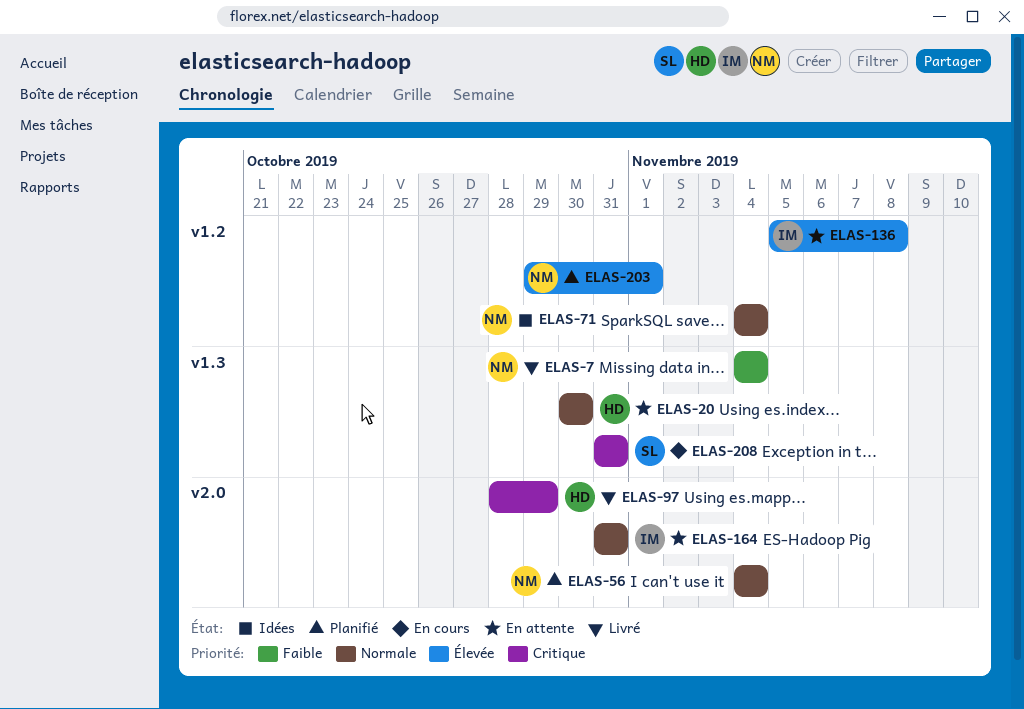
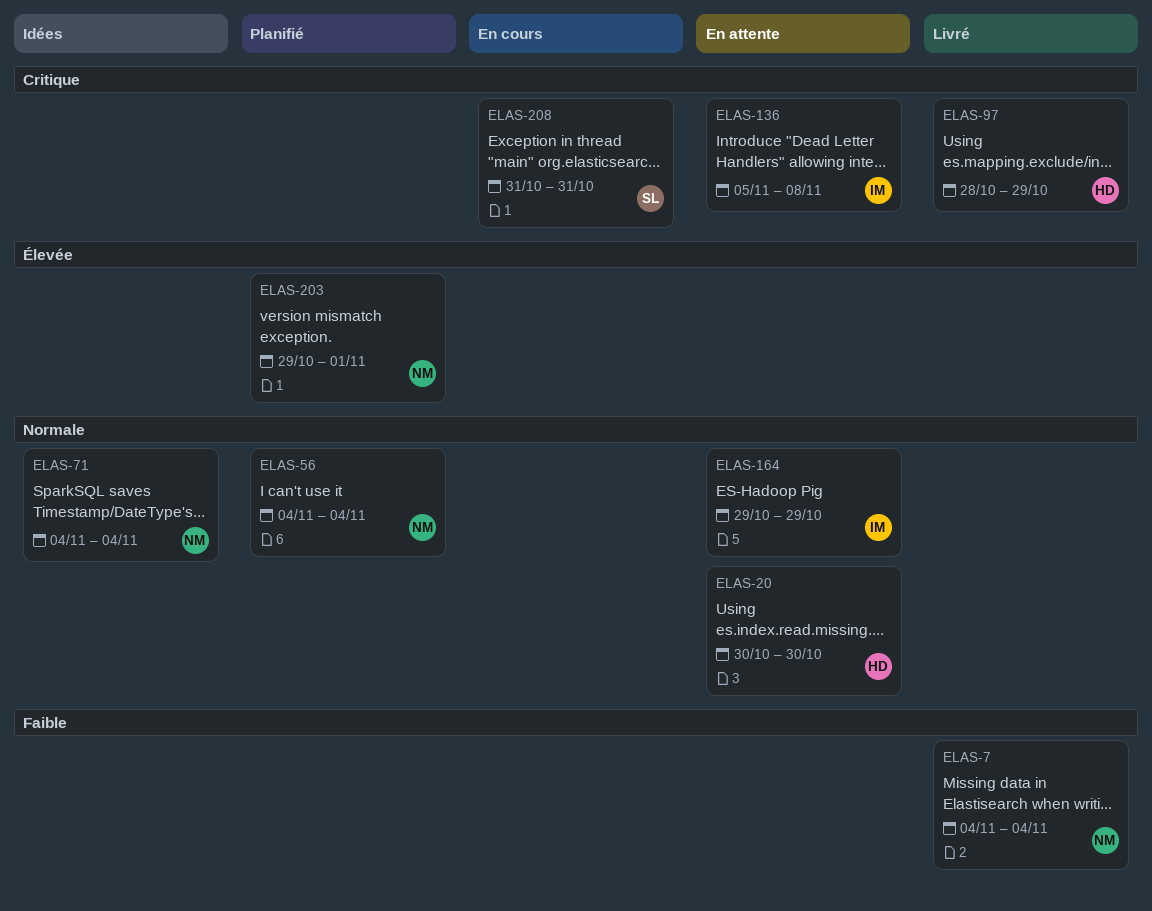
ELAS-136, priority: Élevée -> Critique
ELAS-164, start: Oct 31 -> Oct 29
ELAS-164, due: Oct 31 -> Oct 29

